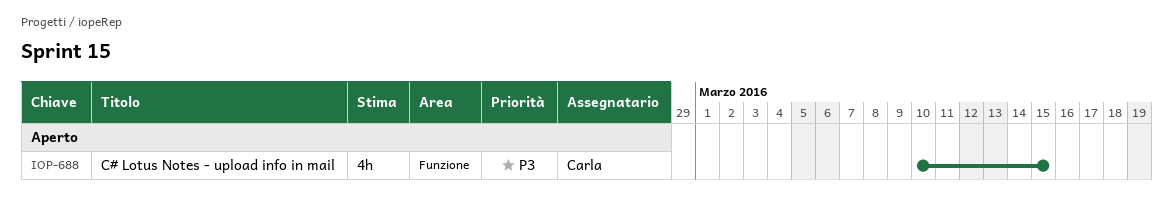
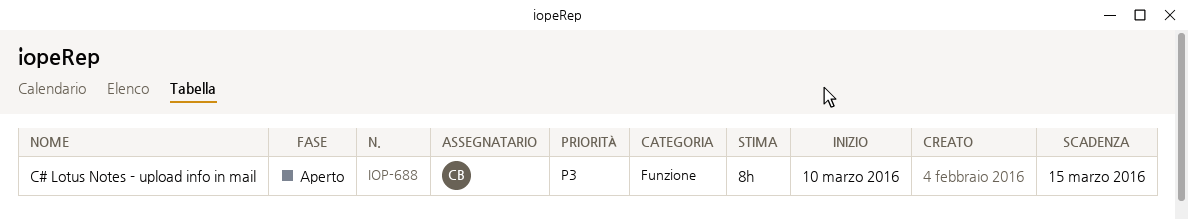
IOP-688, estimate: 4h -> 8h

